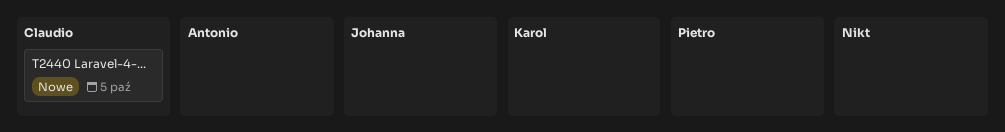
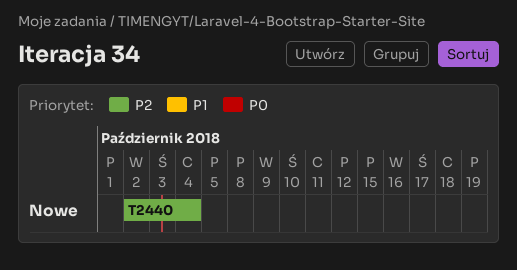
T2440, due: Oct 5 -> Oct 4

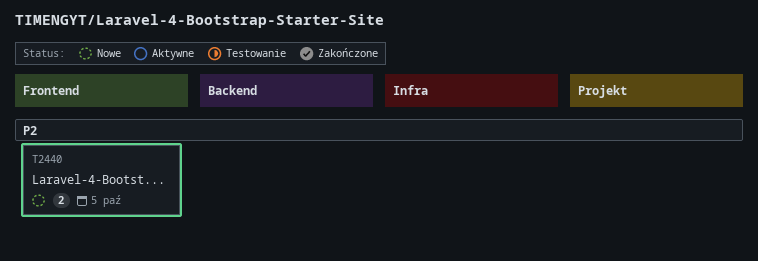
T2440, due: Oct 4 -> Oct 5

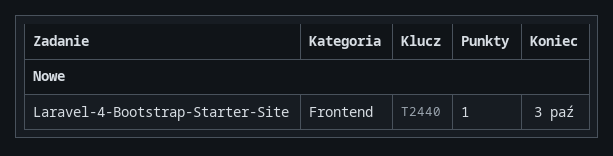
T2440, estimate: 2 -> 1
T2440, due: Oct 5 -> Oct 3

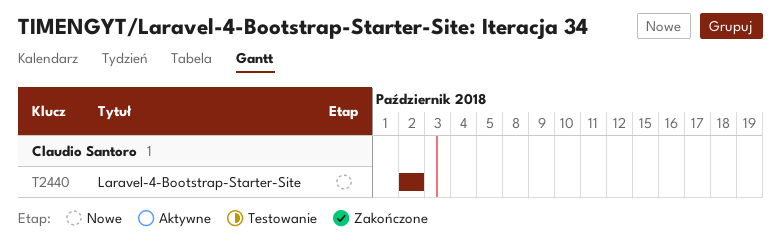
T2440, due: Oct 3 -> Oct 2

